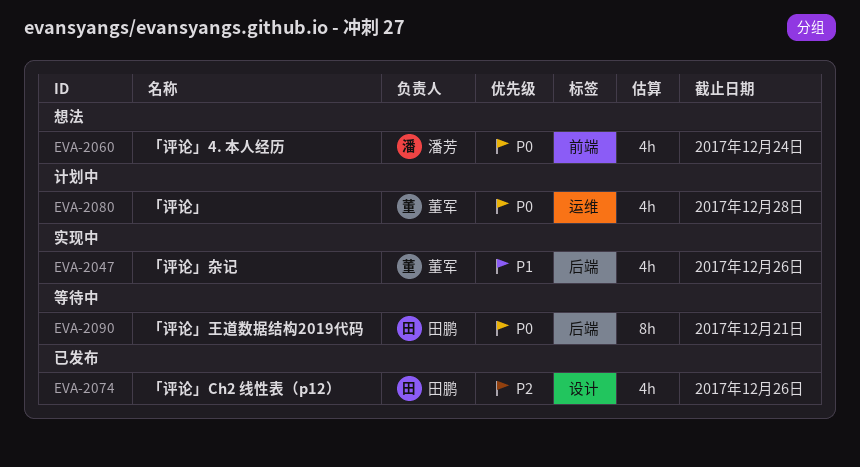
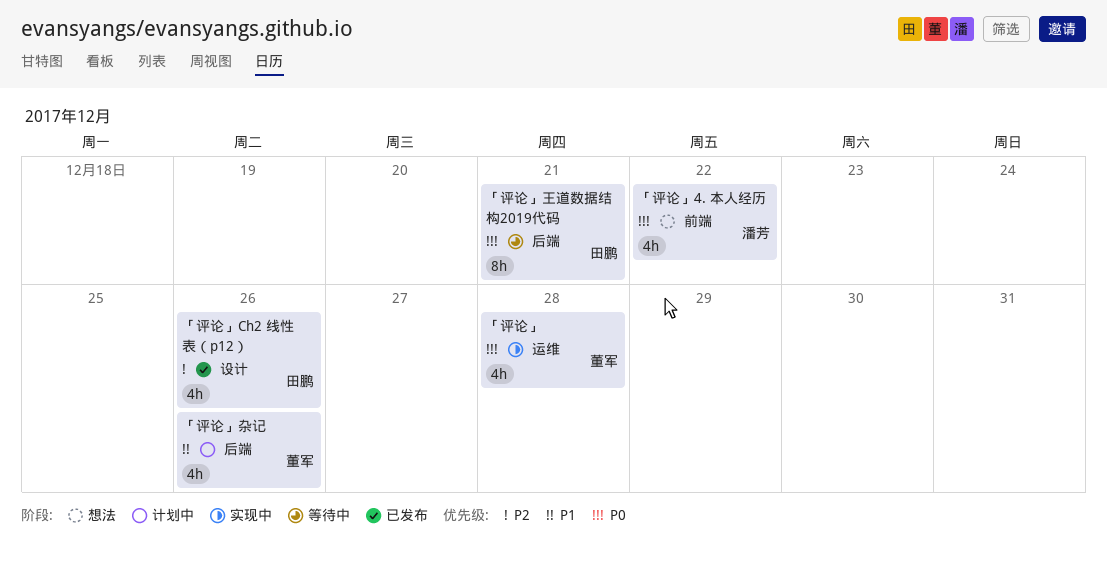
「评论」, status: 计划中 -> 实现中
「评论」4. 本人经历, due: Dec 24 -> Dec 22
「评论」杂记, status: 实现中 -> 计划中

